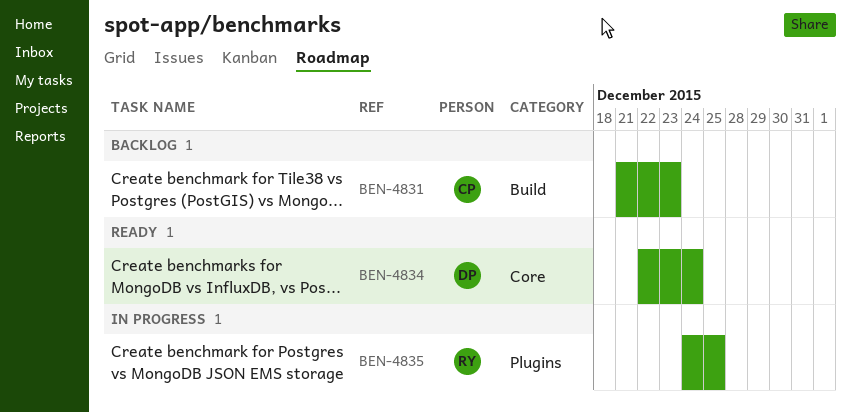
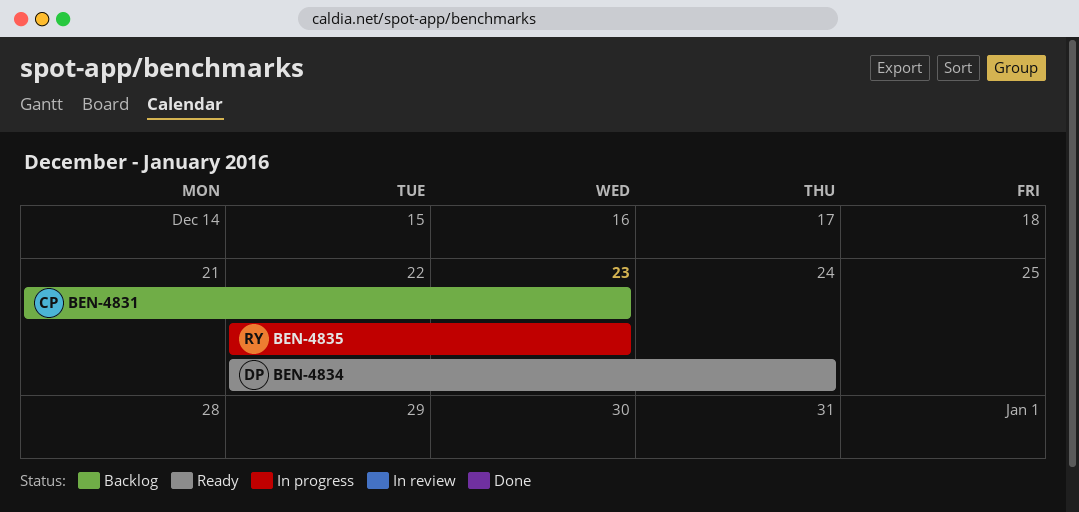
BEN-4835, start: Dec 24 -> Dec 22
BEN-4835, due: Dec 25 -> Dec 23

